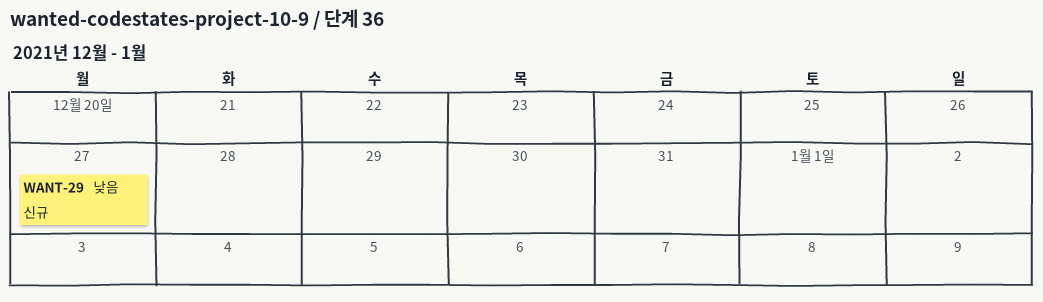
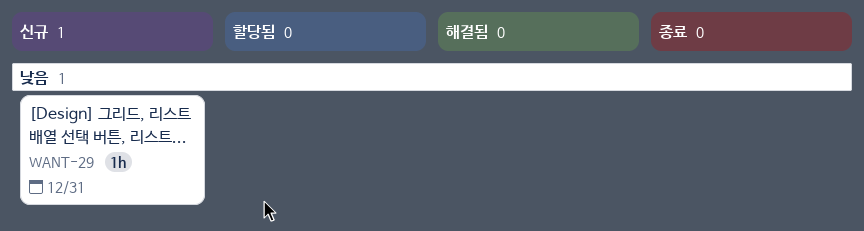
WANT-29, due: Dec 27 -> Dec 31

